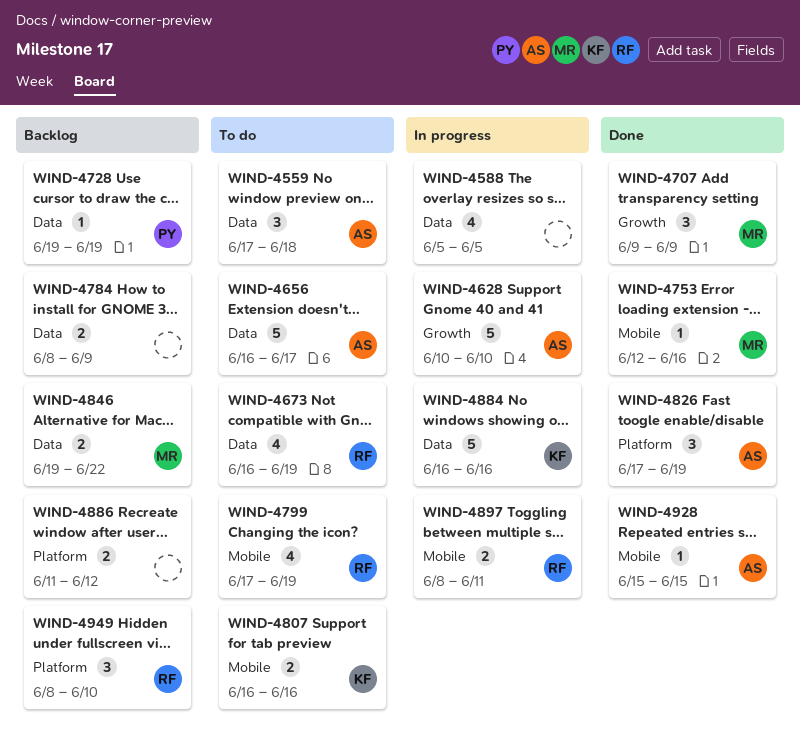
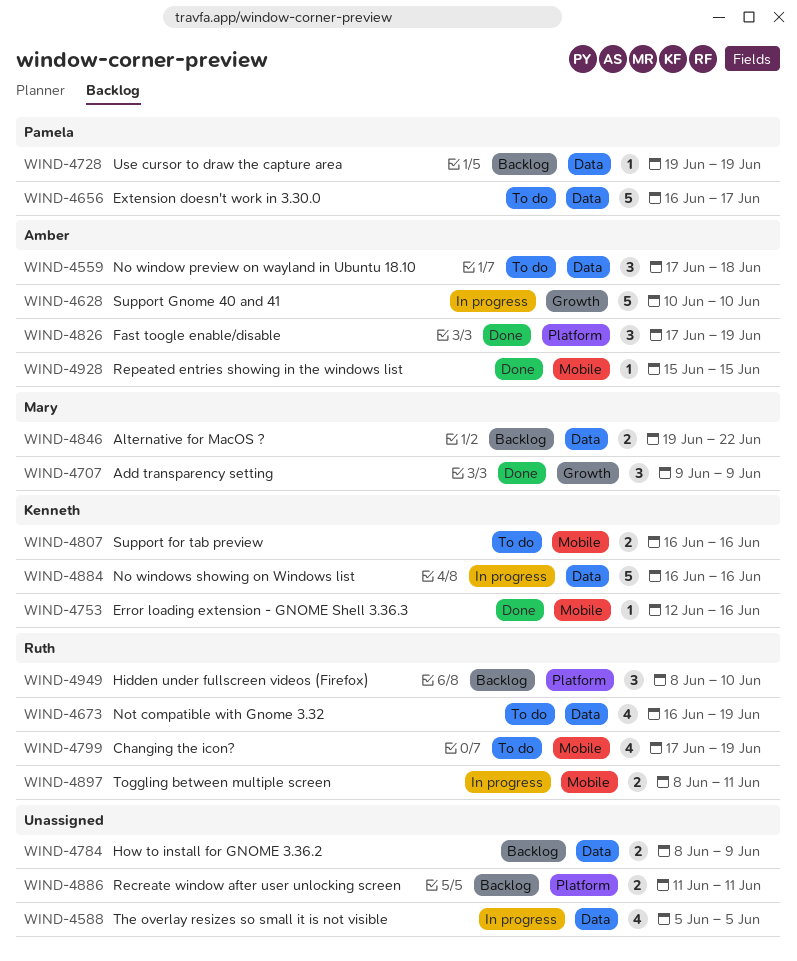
WIND-4656, owner: Amber -> Pamela
WIND-4753, owner: Mary -> Kenneth
WIND-4886, due: Jun 12 -> Jun 11

